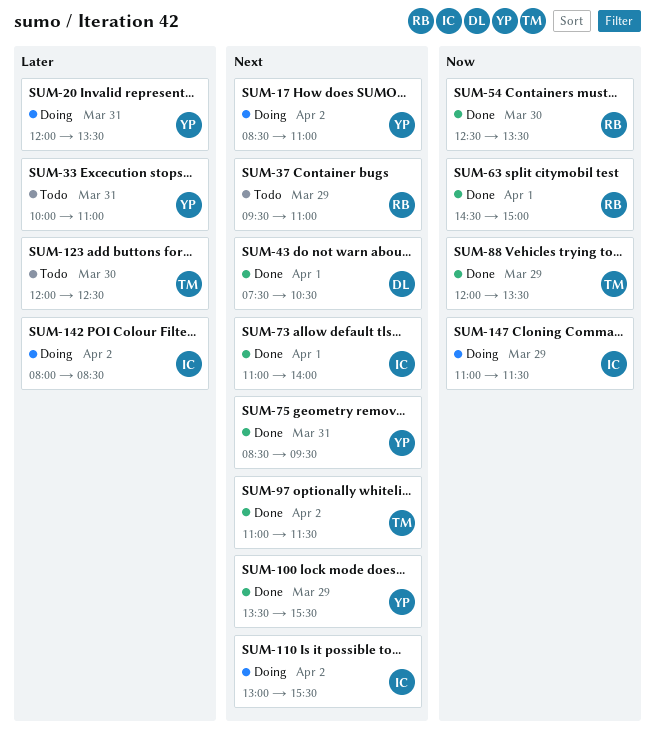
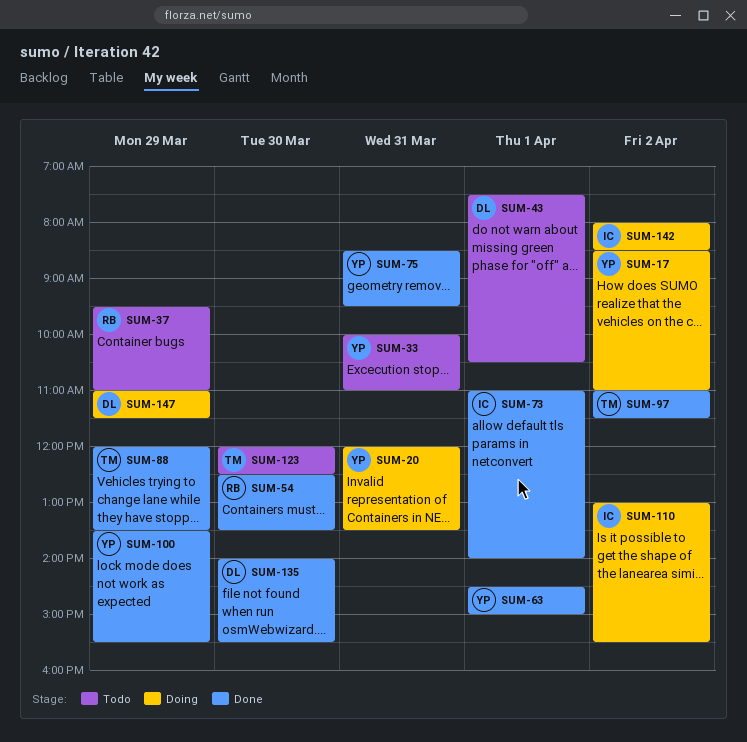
SUM-43, status: Done -> Todo
SUM-63, owner: RB -> YP
SUM-135: none -> present
SUM-147, owner: IC -> DL

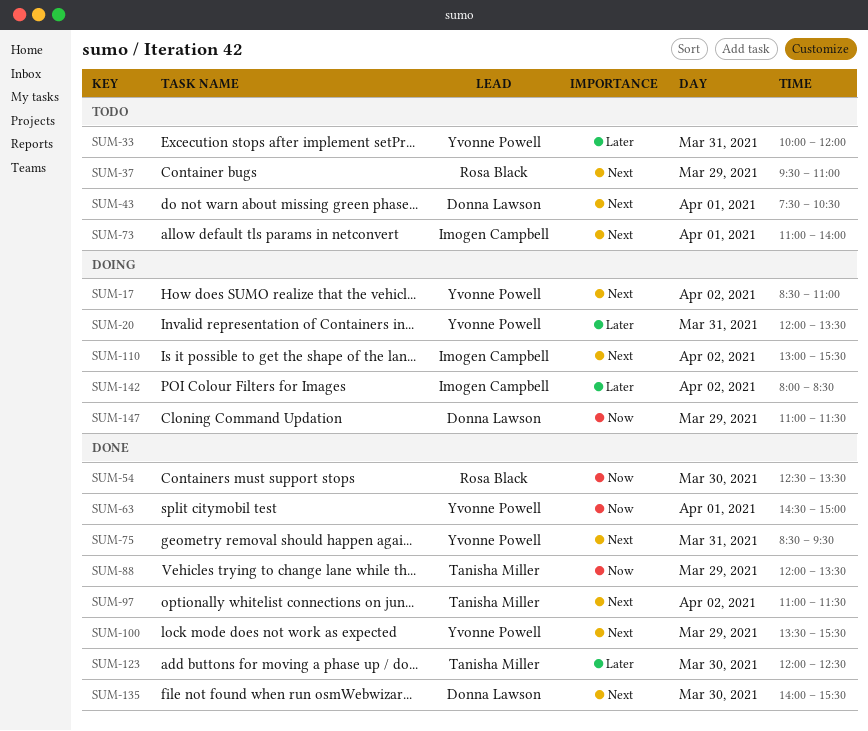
SUM-33, ends: 11:00 -> 12:00
SUM-73, status: Done -> Todo
SUM-123, status: Todo -> Done

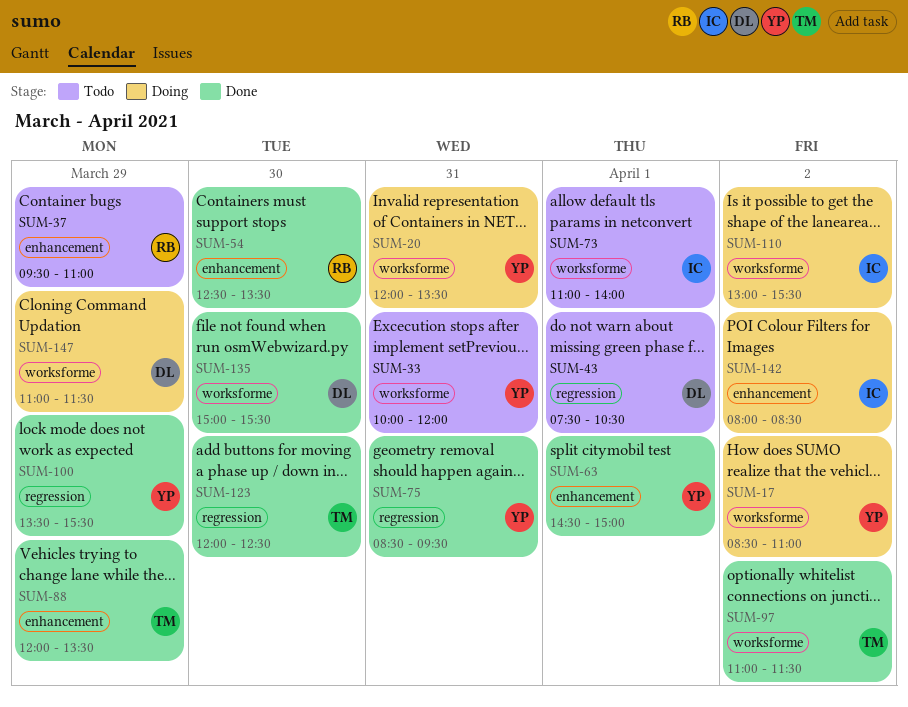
SUM-135, begins: 14:00 -> 15:00

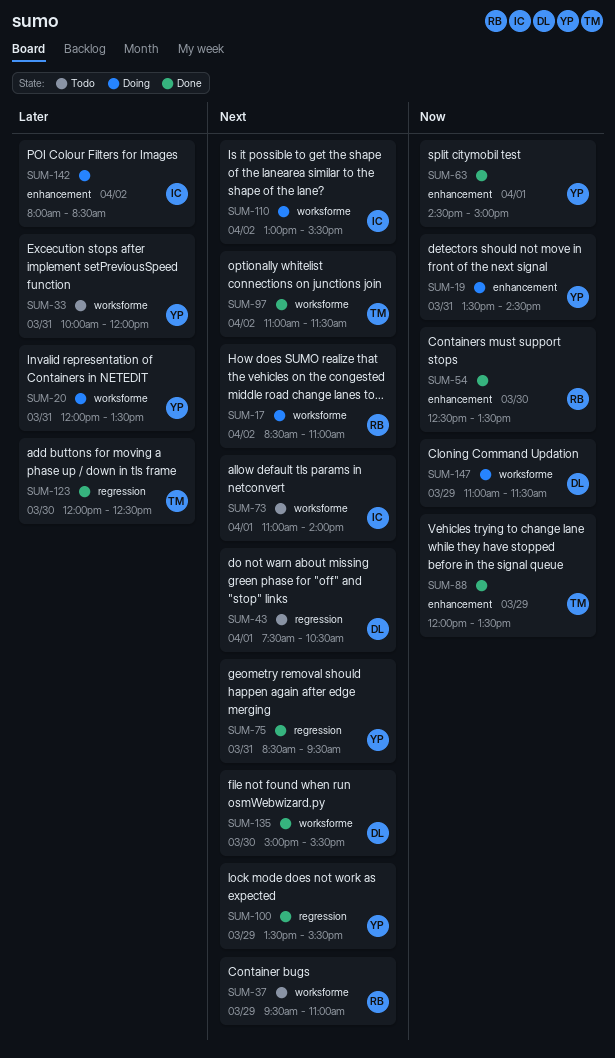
SUM-17, owner: YP -> RB
SUM-19: none -> present
SUM-37, label: enhancement -> worksforme

